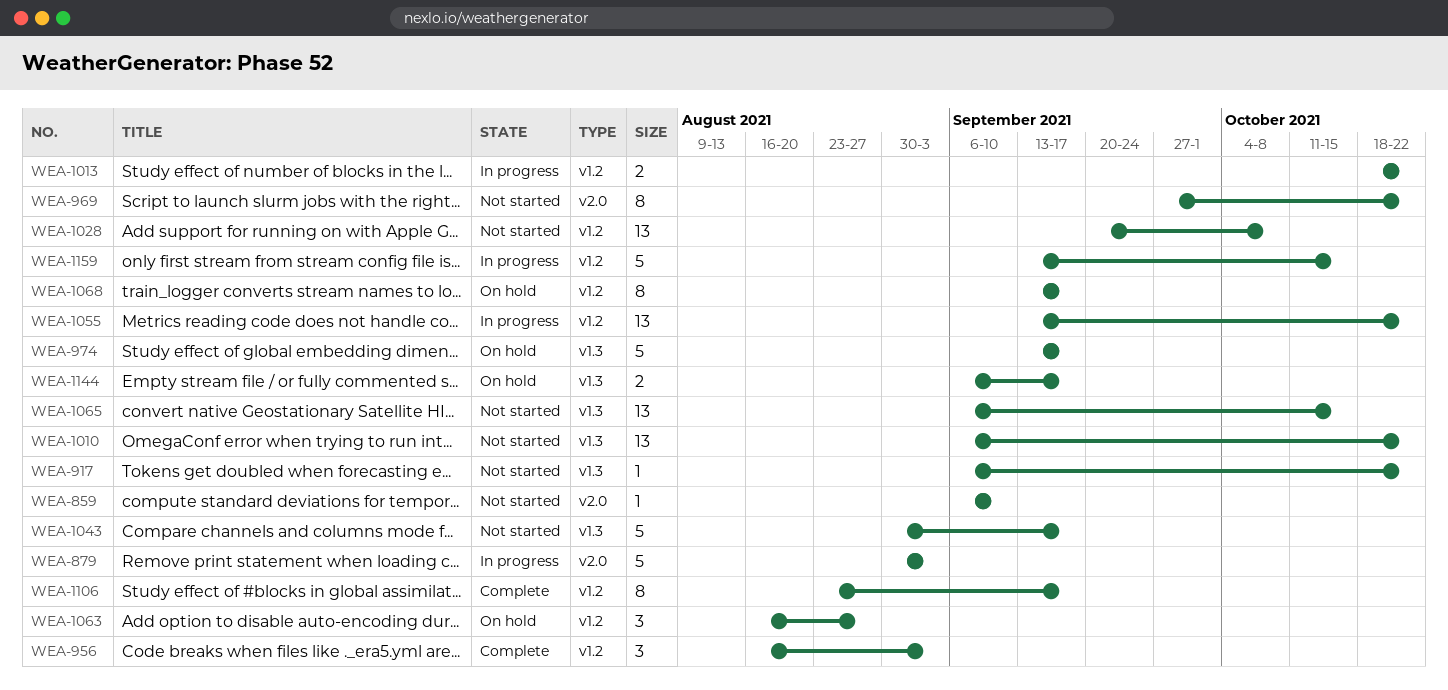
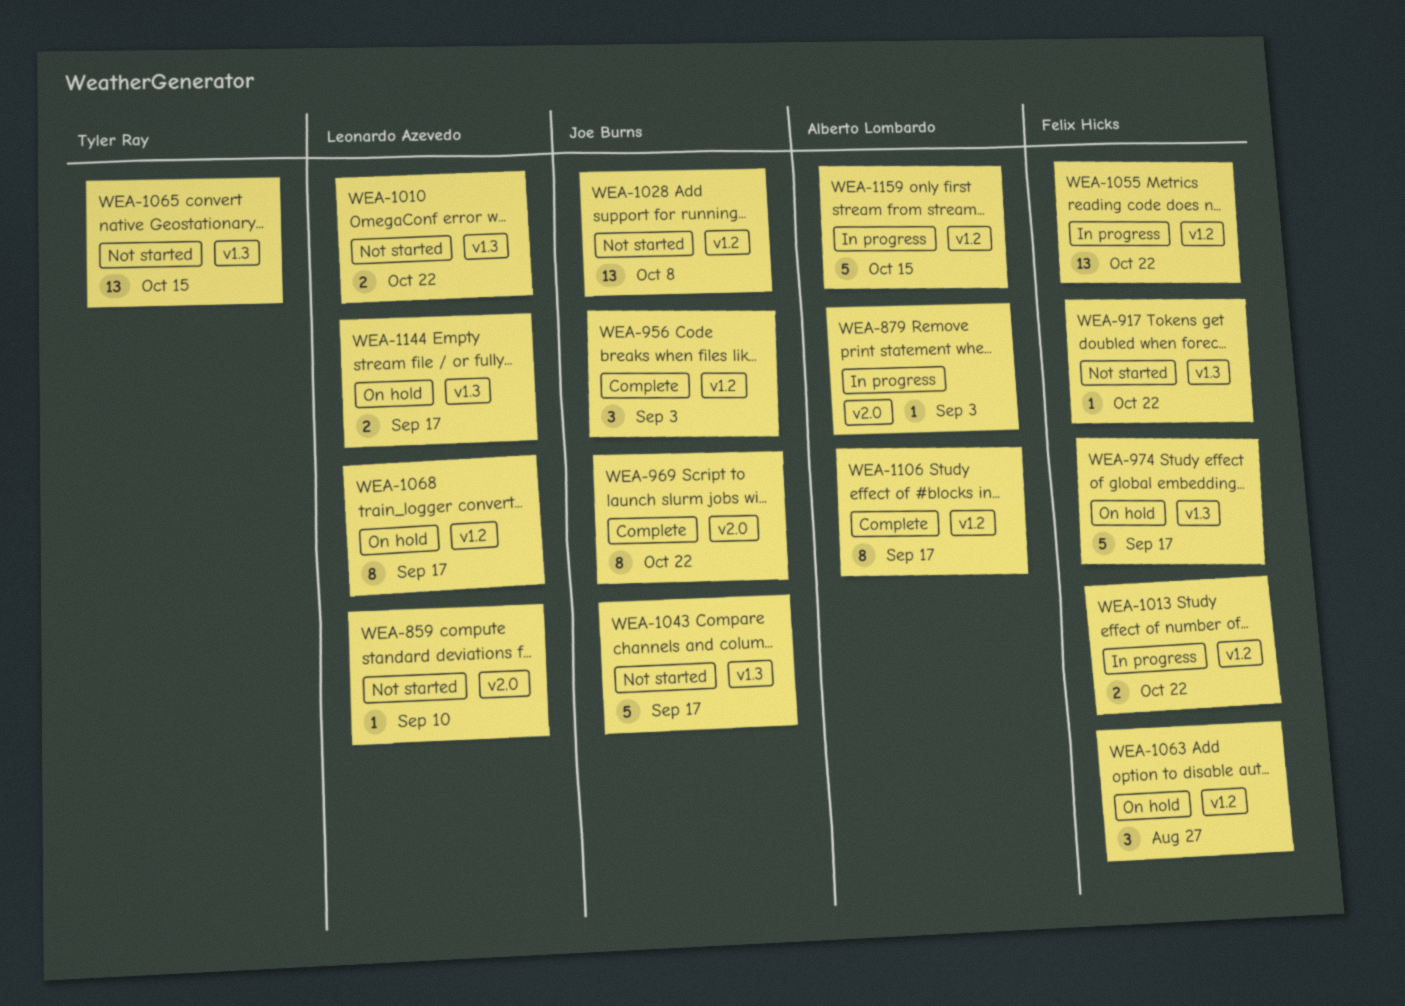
WEA-879, estimate: 5 -> 1
WEA-969, status: Not started -> Complete
WEA-1010, estimate: 13 -> 2

